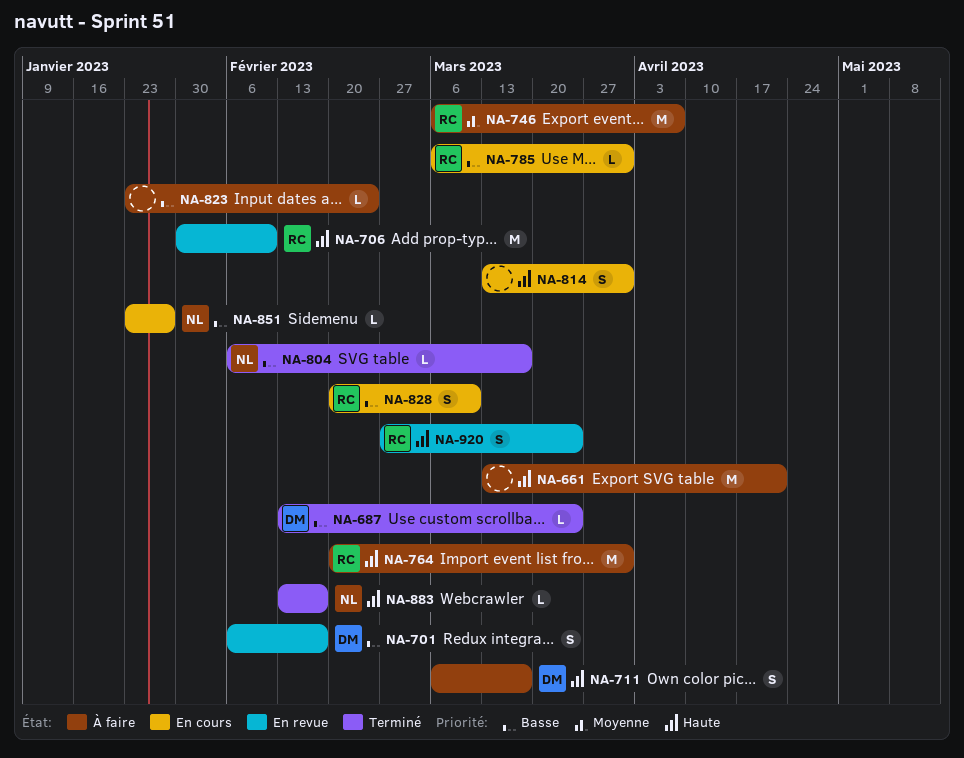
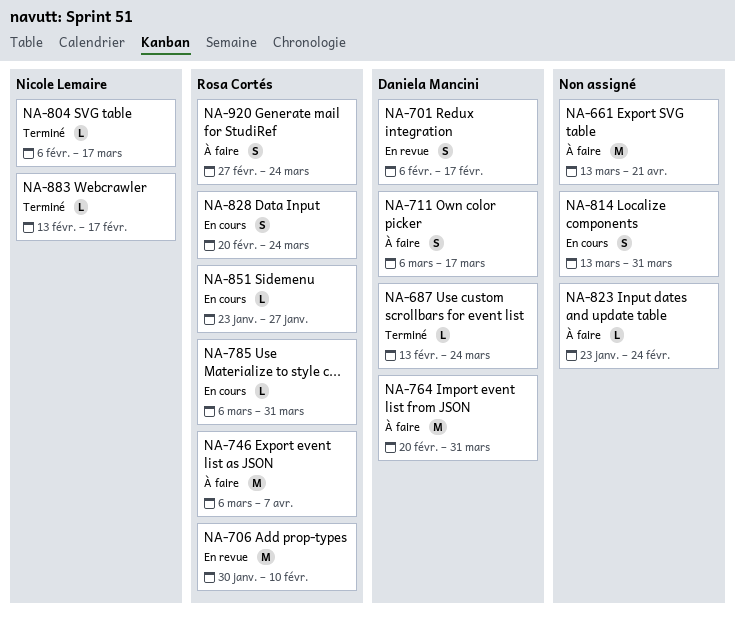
NA-764, owner: Rosa Cortés -> Daniela Mancini
NA-828, due: Mar 10 -> Mar 24
NA-851, owner: Nicole Lemaire -> Rosa Cortés
NA-920, status: En revue -> À faire

